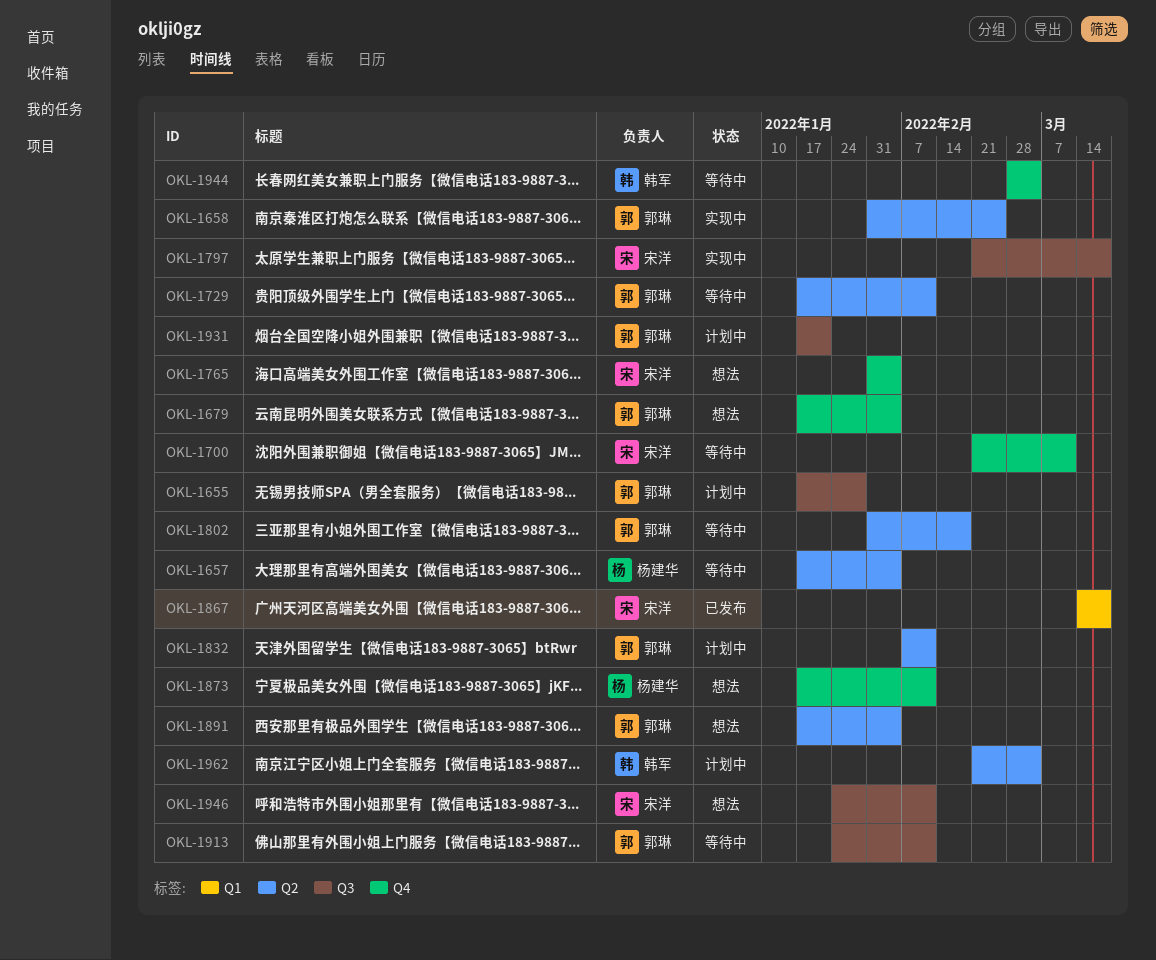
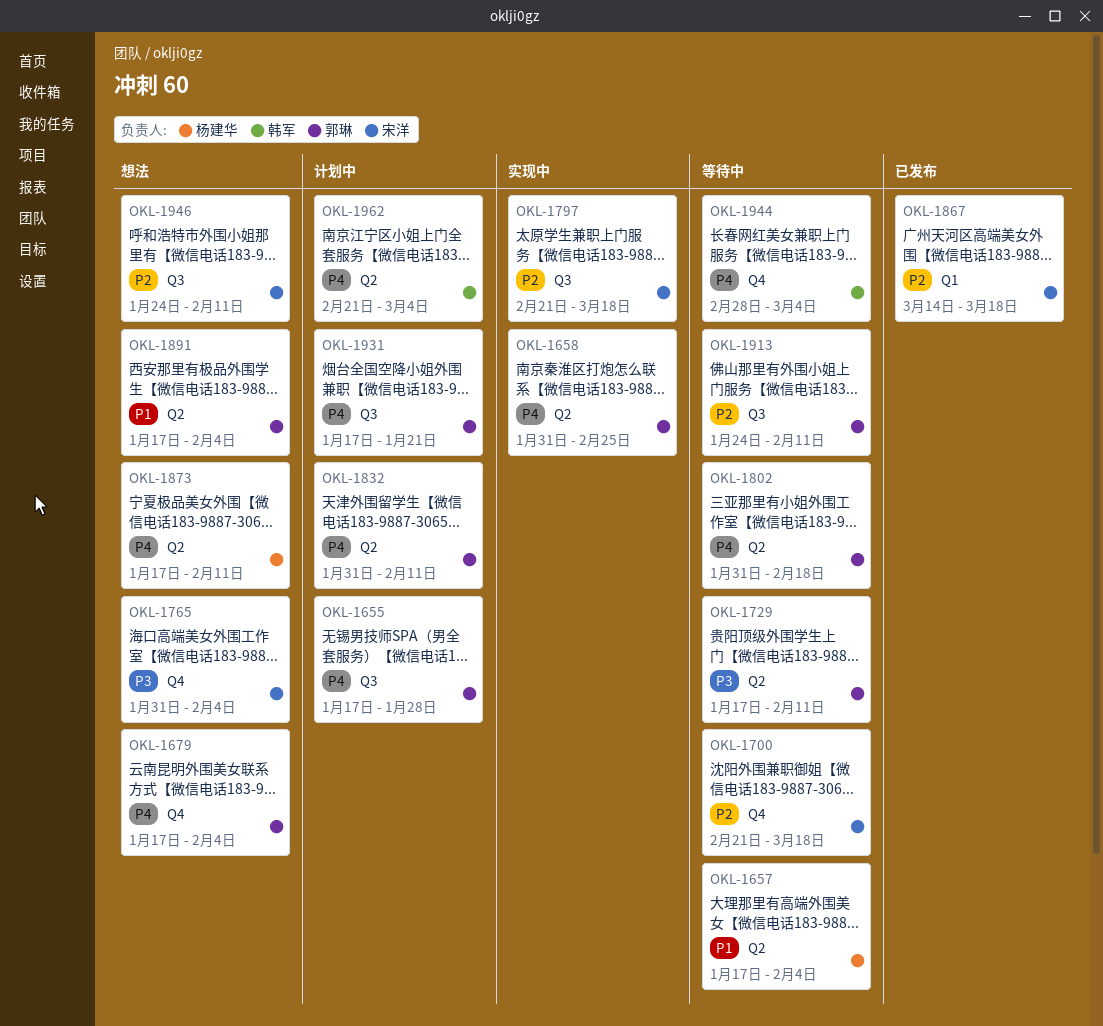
OKL-1700, due: Mar 11 -> Mar 18
OKL-1832, start: Feb 7 -> Jan 31
OKL-1873, label: Q4 -> Q2

